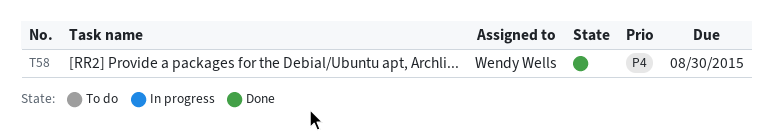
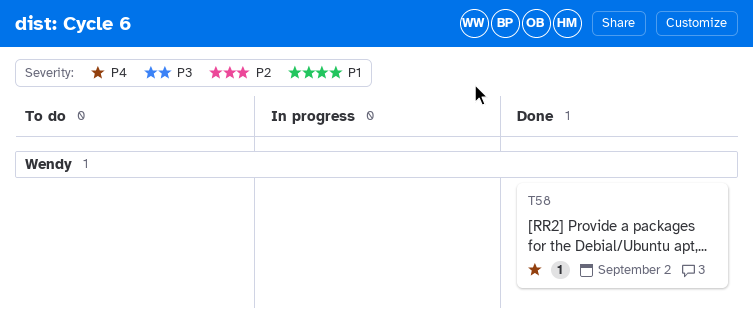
T58, due: Aug 30 -> Sep 2

